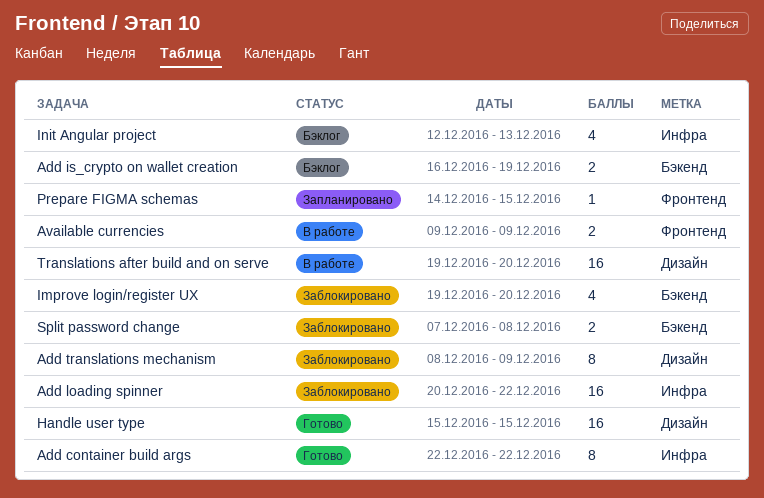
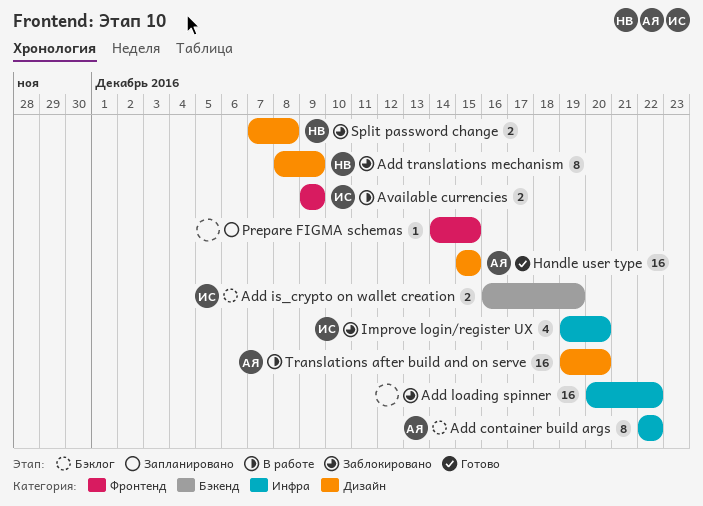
Add container build args, status: Готово -> Бэклог
Improve login/register UX, label: Бэкенд -> Инфра
Init Angular project: present -> none
Split password change, label: Бэкенд -> Дизайн

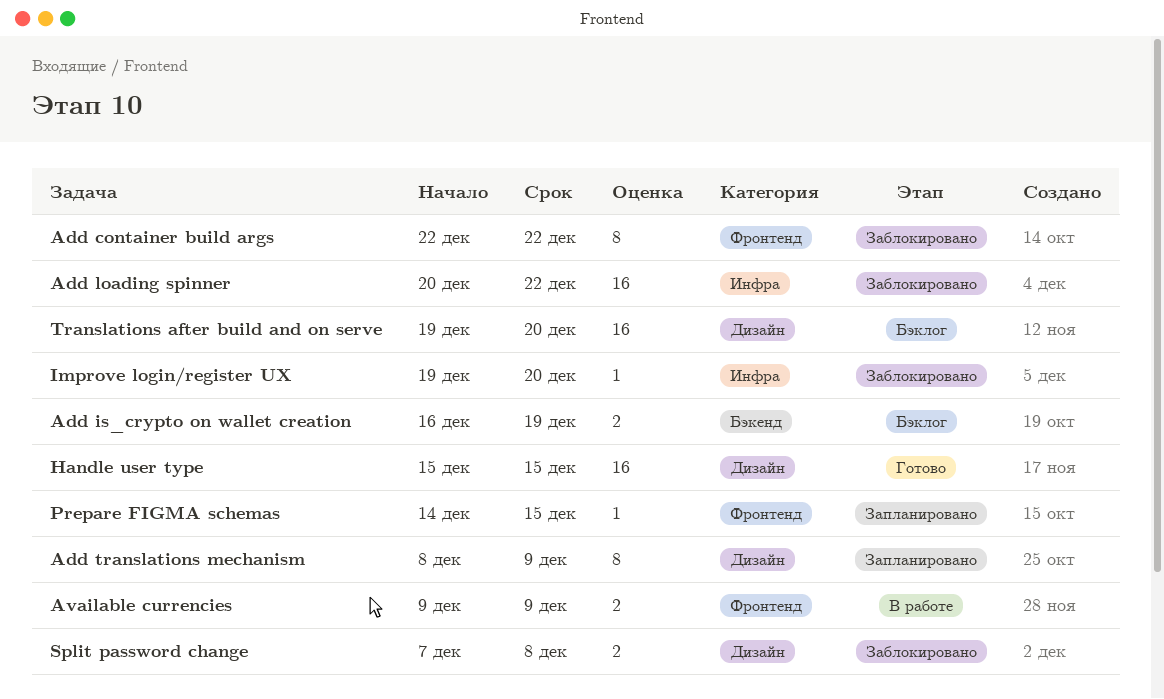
Add container build args, status: Бэклог -> Заблокировано
Add container build args, label: Инфра -> Фронтенд
Add translations mechanism, status: Заблокировано -> Запланировано
Improve login/register UX, estimate: 4 -> 1
Translations after build and on serve, status: В работе -> Бэклог

